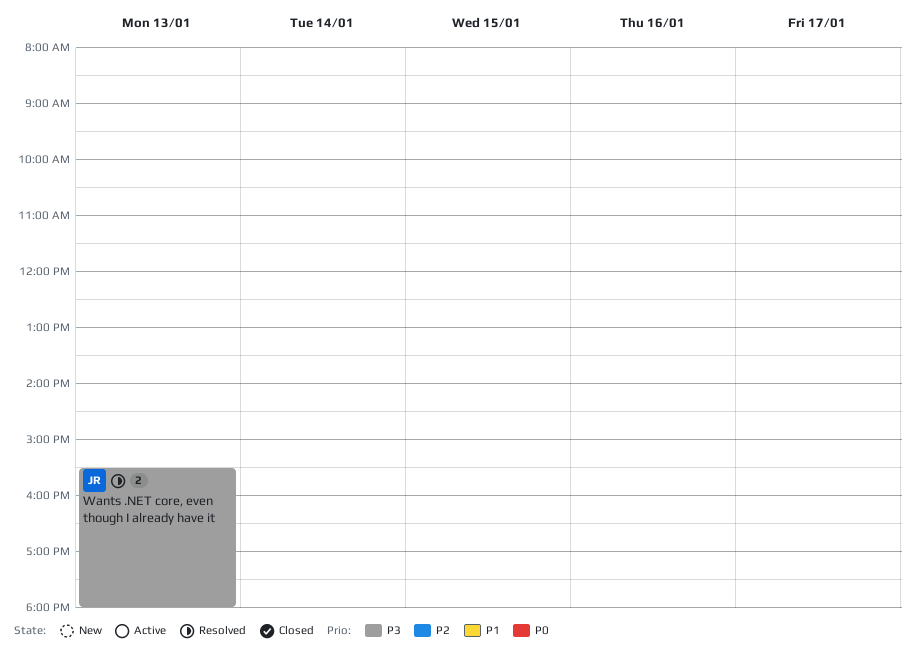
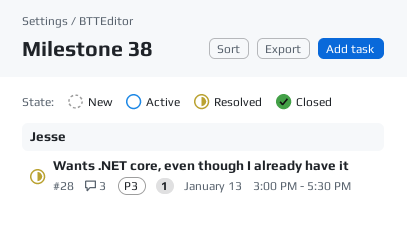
Wants .NET core, even though I already have it, estimate: 2 -> 1
Wants .NET core, even though I already have it, begins: 15:30 -> 15:00
Wants .NET core, even though I already have it, ends: 18:00 -> 17:30

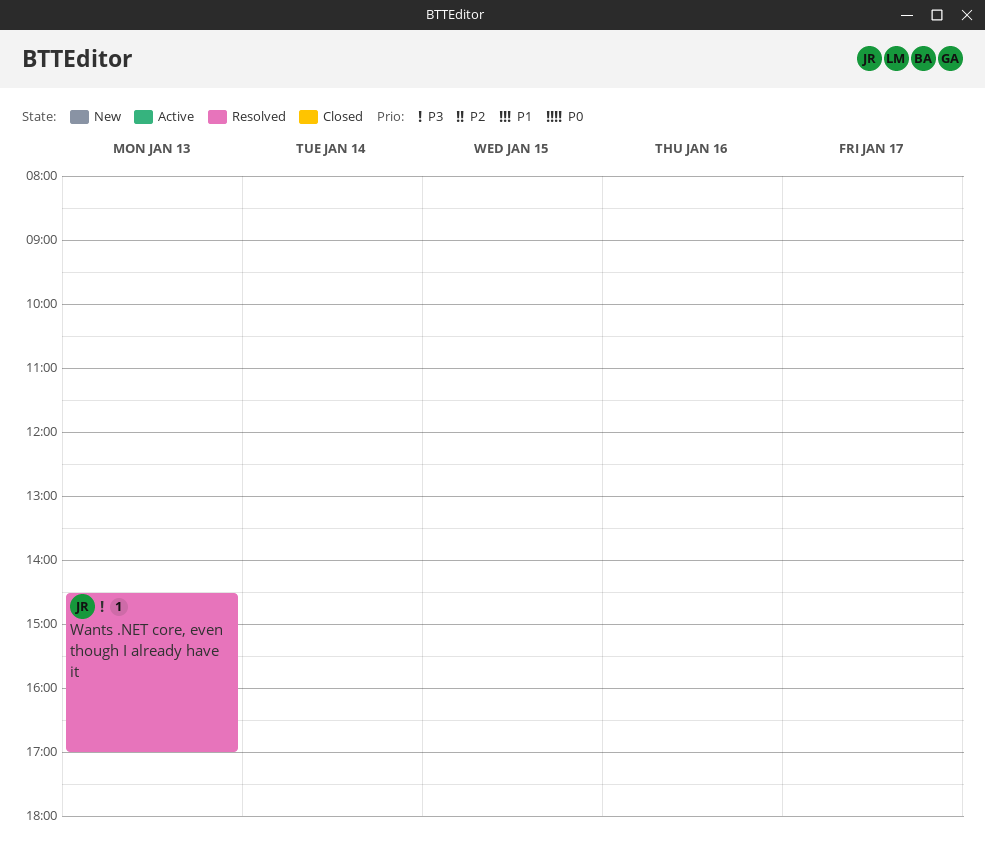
Wants .NET core, even though I already have it, begins: 15:00 -> 14:30
Wants .NET core, even though I already have it, ends: 17:30 -> 17:00

